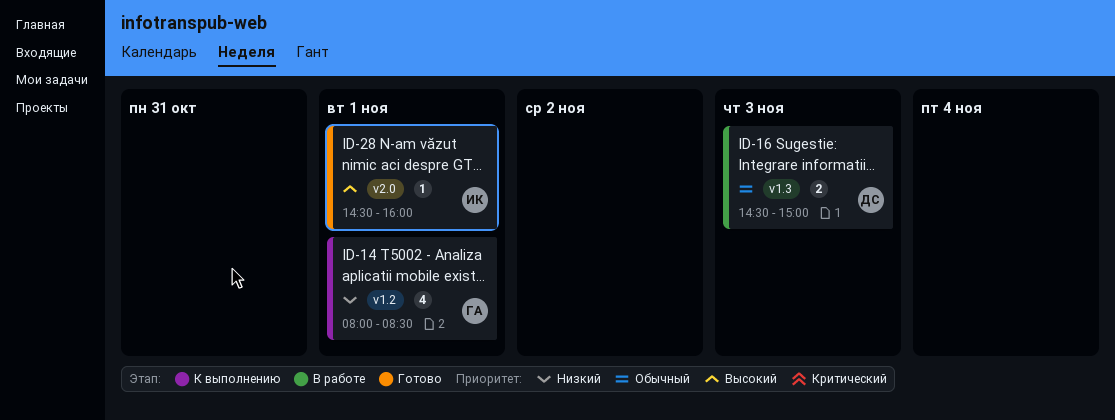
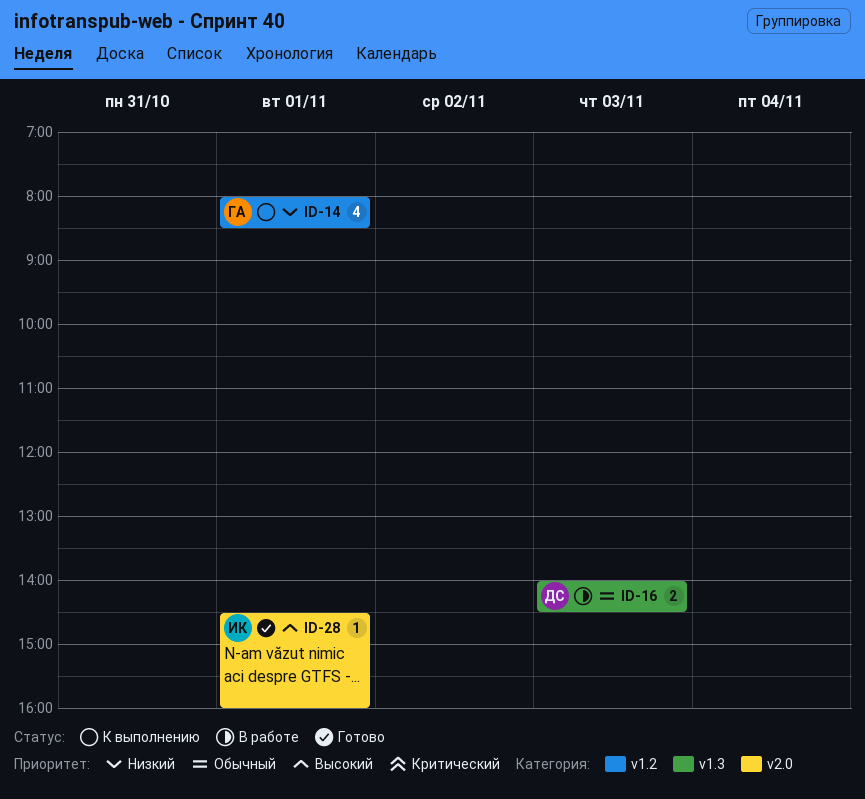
ID-16, begins: 14:30 -> 14:00
ID-16, ends: 15:00 -> 14:30

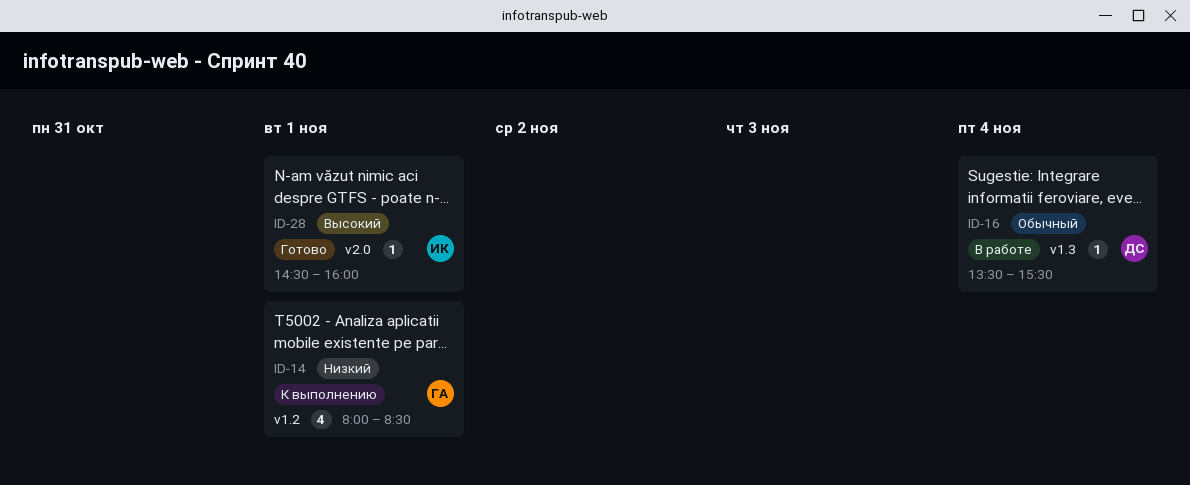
ID-16, estimate: 2 -> 1
ID-16, day: Nov 3 -> Nov 4
ID-16, begins: 14:00 -> 13:30
ID-16, ends: 14:30 -> 15:30

